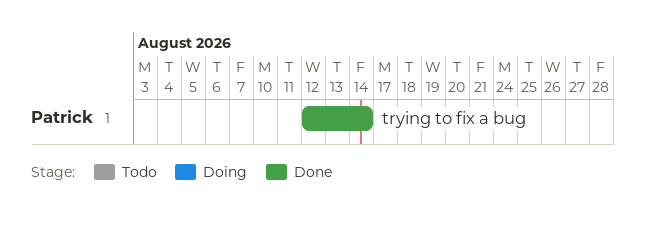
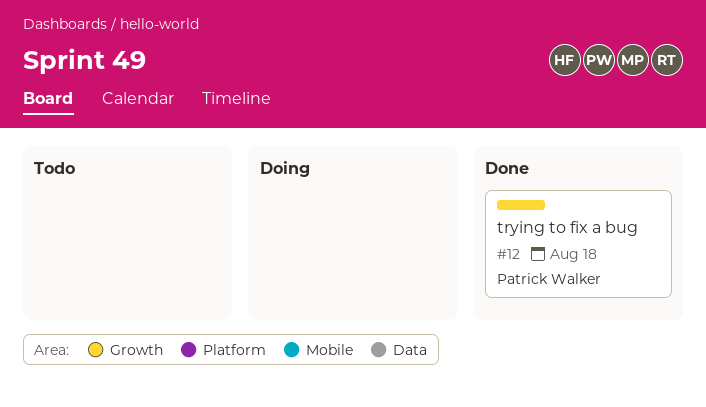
trying to fix a bug, due: Aug 14 -> Aug 18

